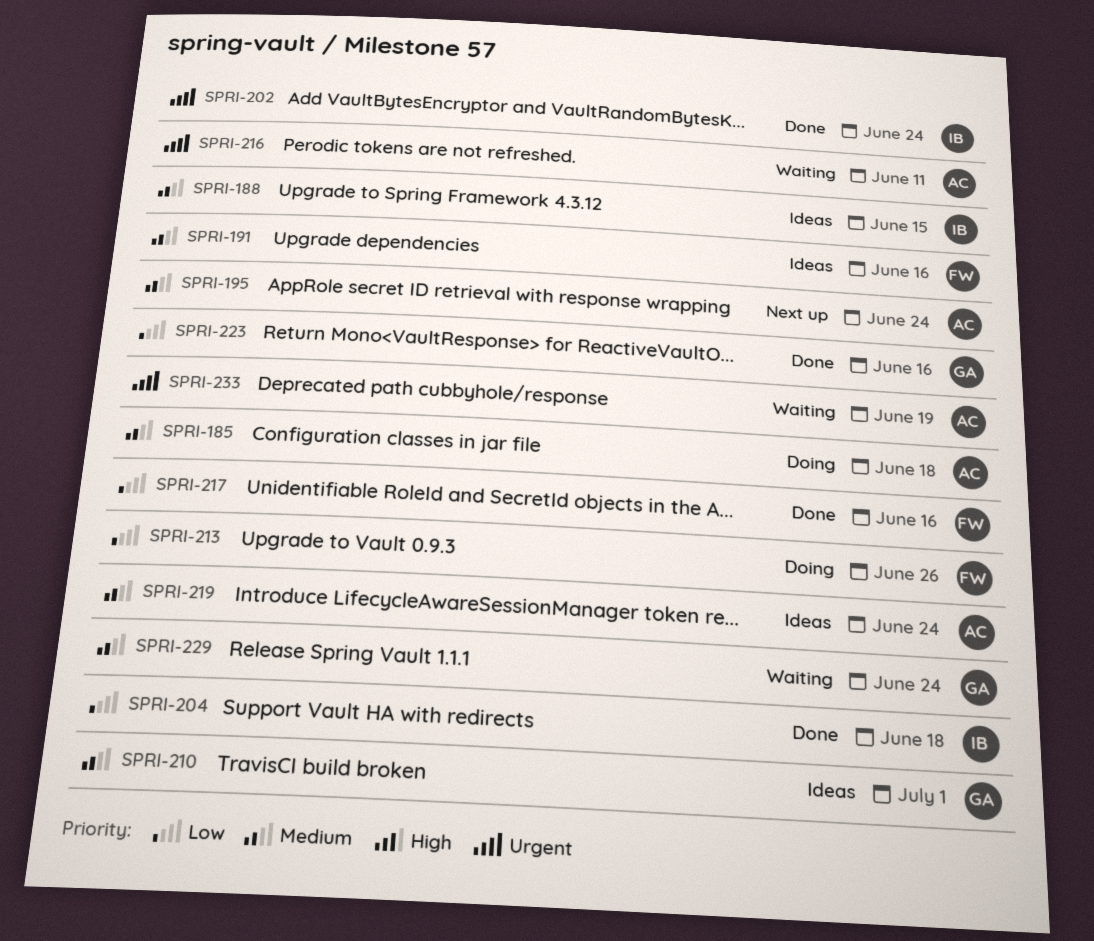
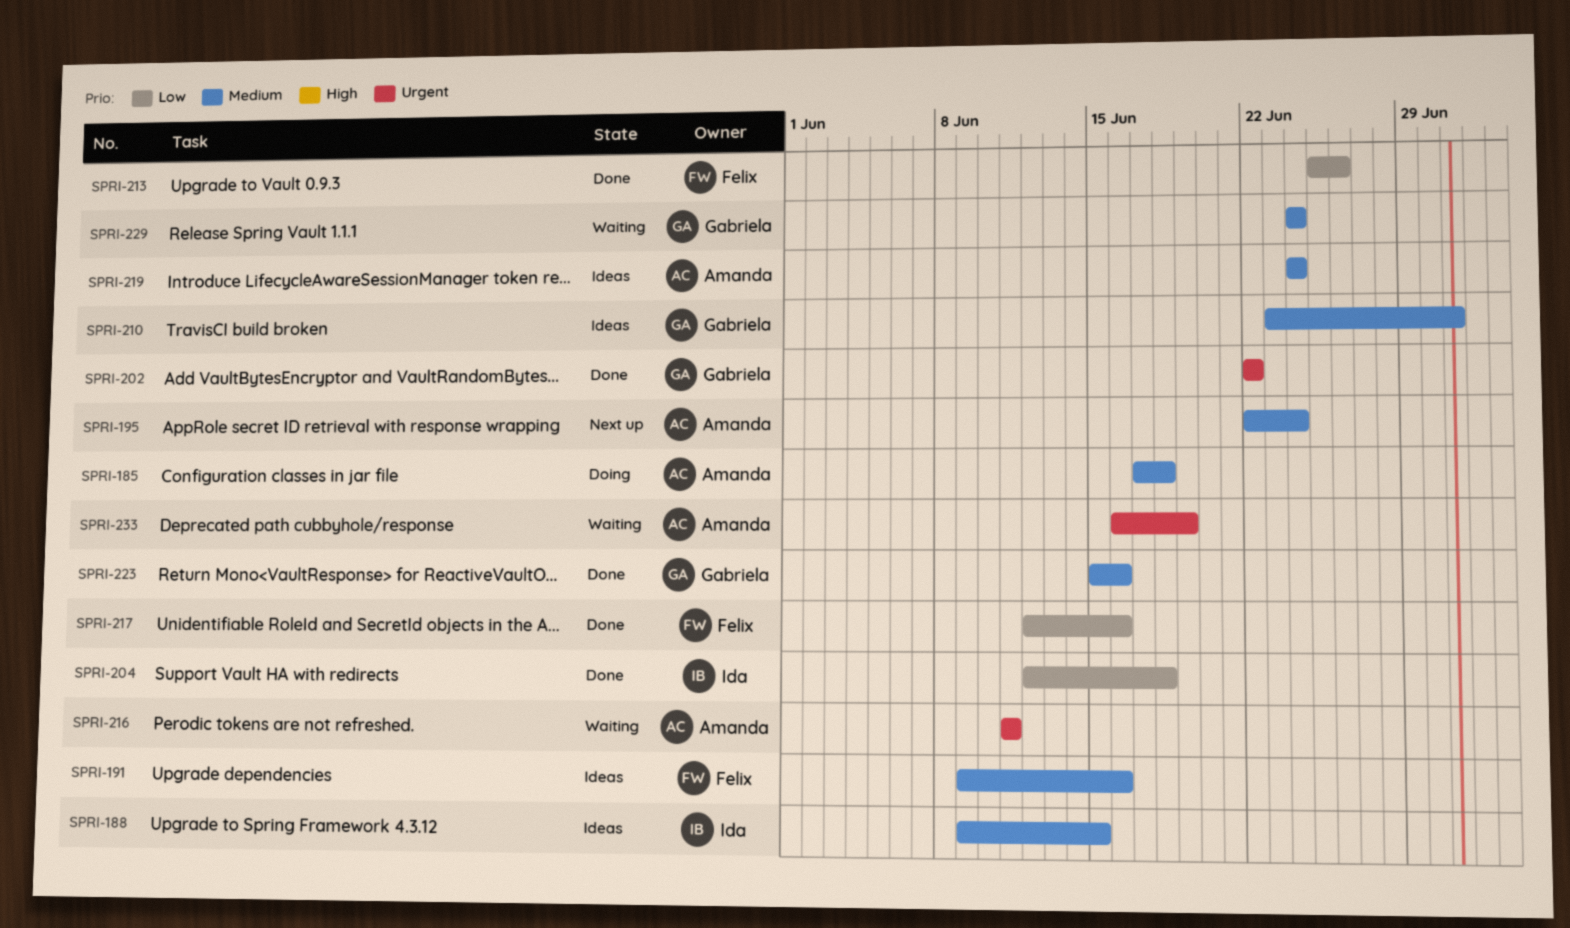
SPRI-202, owner: Ida -> Gabriela
SPRI-202, due: Jun 24 -> Jun 22
SPRI-213, status: Doing -> Done
SPRI-223, priority: Low -> Medium

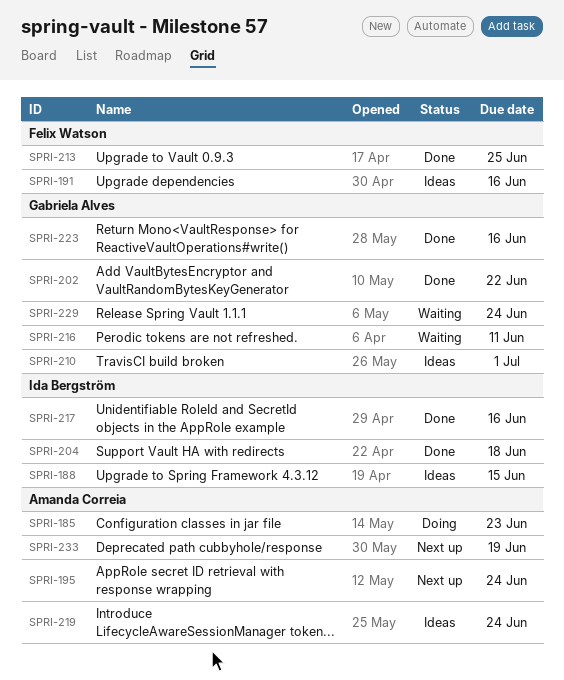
SPRI-185, due: Jun 18 -> Jun 23
SPRI-213, due: Jun 26 -> Jun 25
SPRI-216, owner: Amanda Correia -> Gabriela Alves
SPRI-217, owner: Felix Watson -> Ida Bergström
SPRI-233, status: Waiting -> Next up

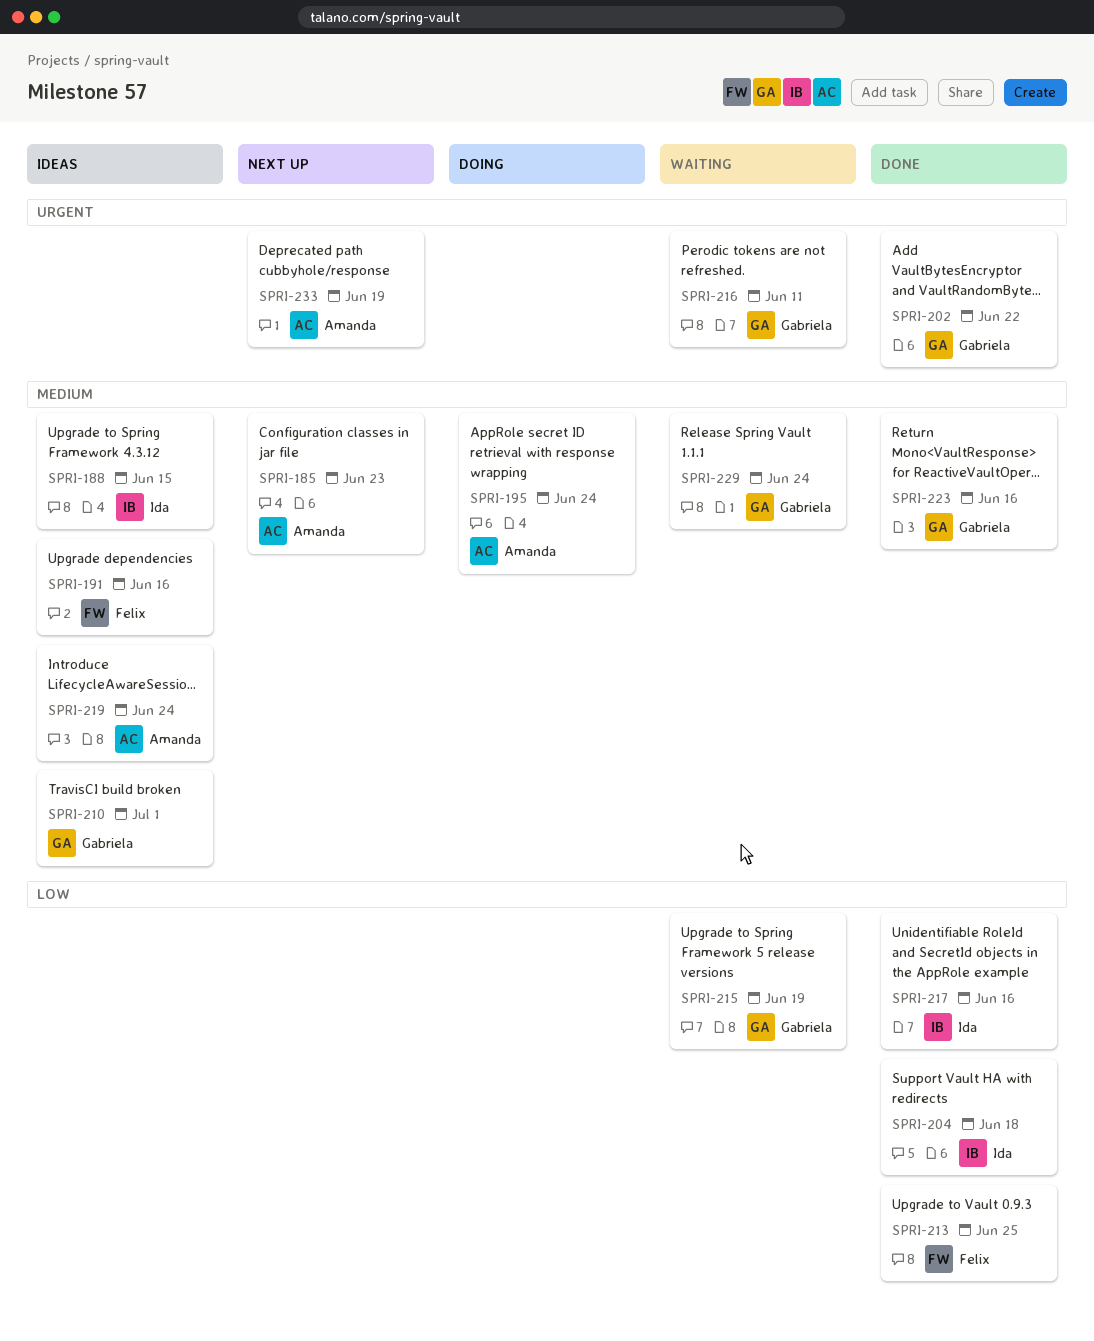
SPRI-185, status: Doing -> Next up
SPRI-195, status: Next up -> Doing
SPRI-215: none -> present

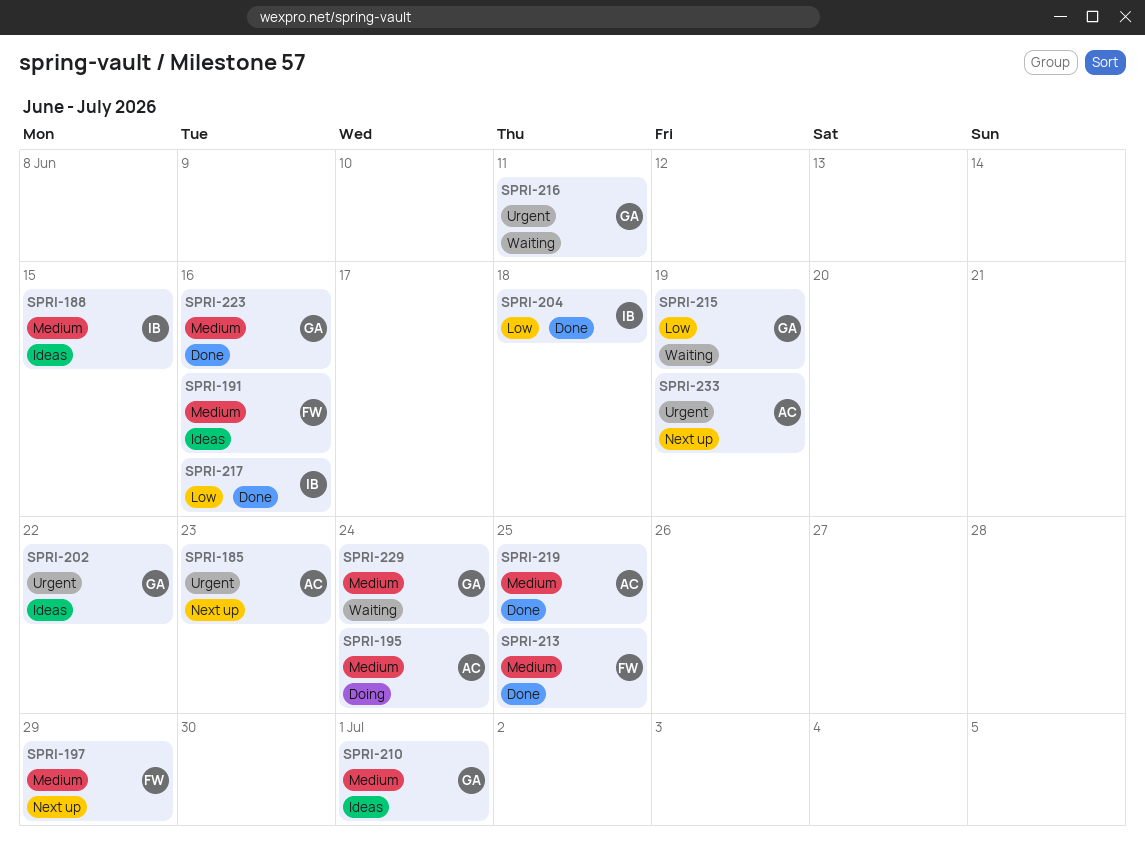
SPRI-185, priority: Medium -> Urgent
SPRI-197: none -> present
SPRI-202, status: Done -> Ideas
SPRI-213, priority: Low -> Medium
SPRI-219, status: Ideas -> Done
SPRI-219, due: Jun 24 -> Jun 25

